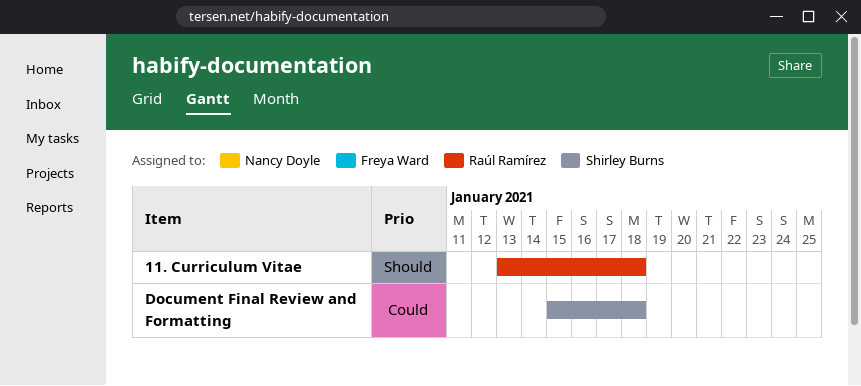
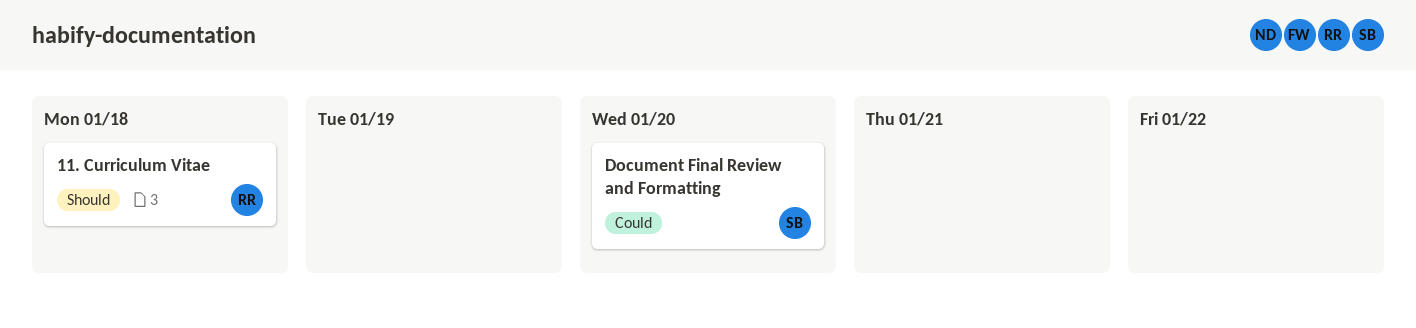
Document Final Review and Formatting, due: Jan 18 -> Jan 20

